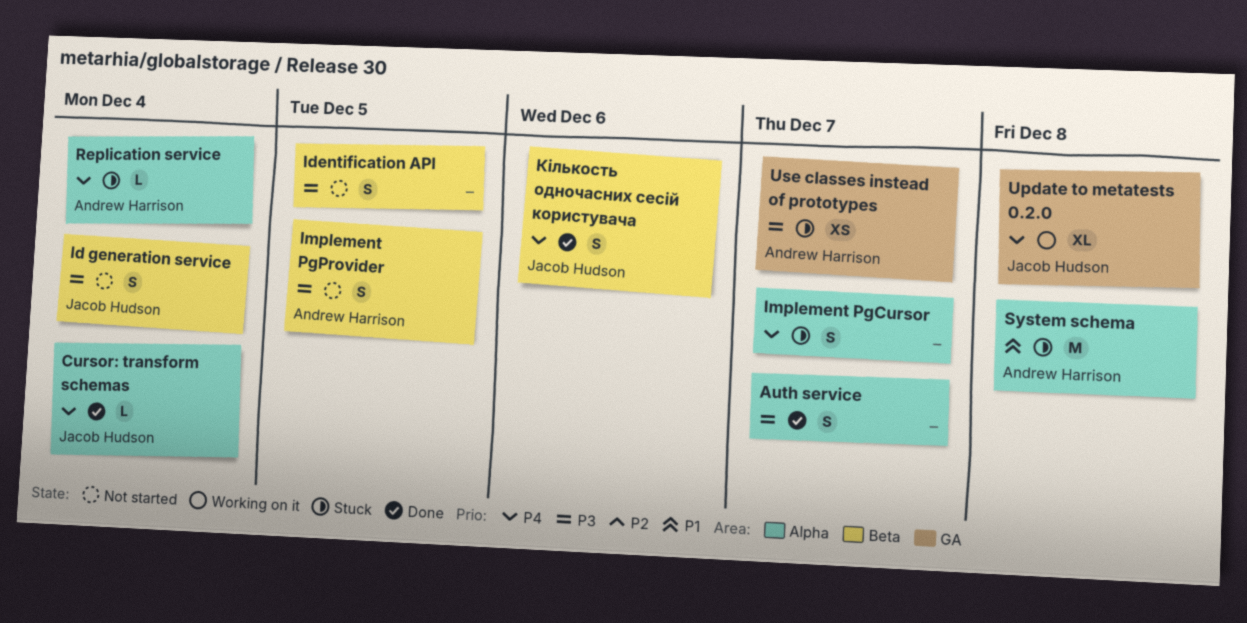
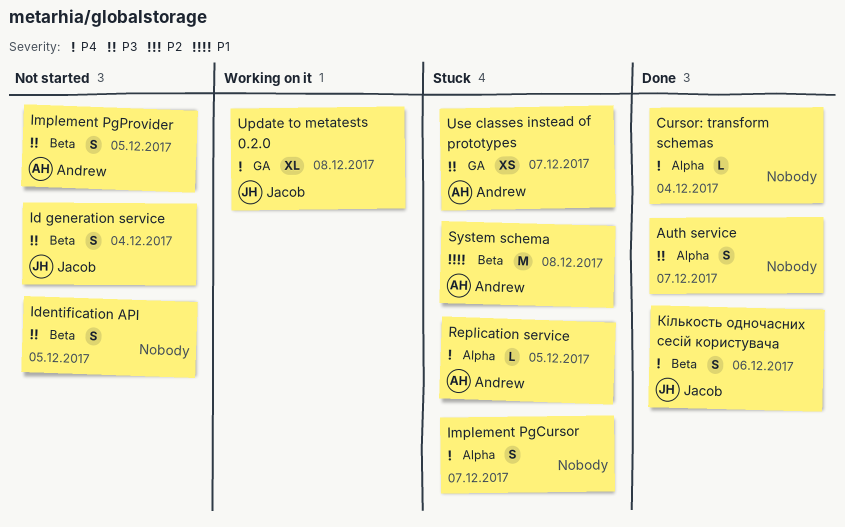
Cursor: transform schemas, owner: Jacob Hudson -> none
Replication service, due: Dec 4 -> Dec 5
System schema, label: Alpha -> Beta

